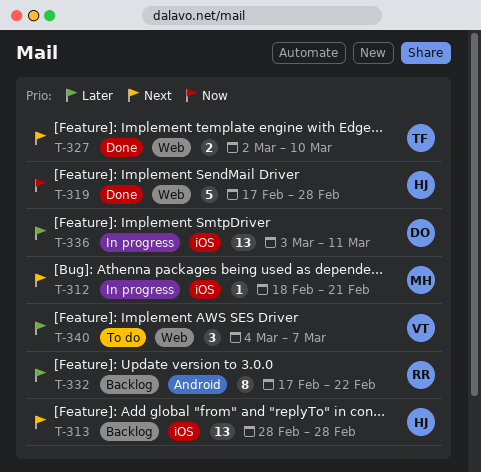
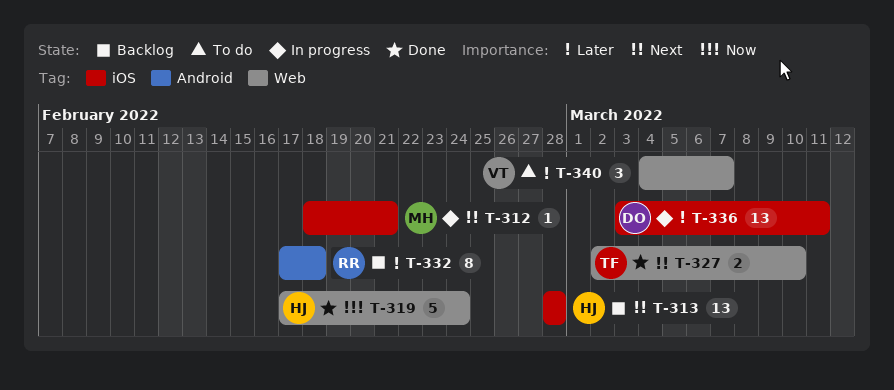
T-319, due: Feb 28 -> Feb 24
T-332, due: Feb 22 -> Feb 18

